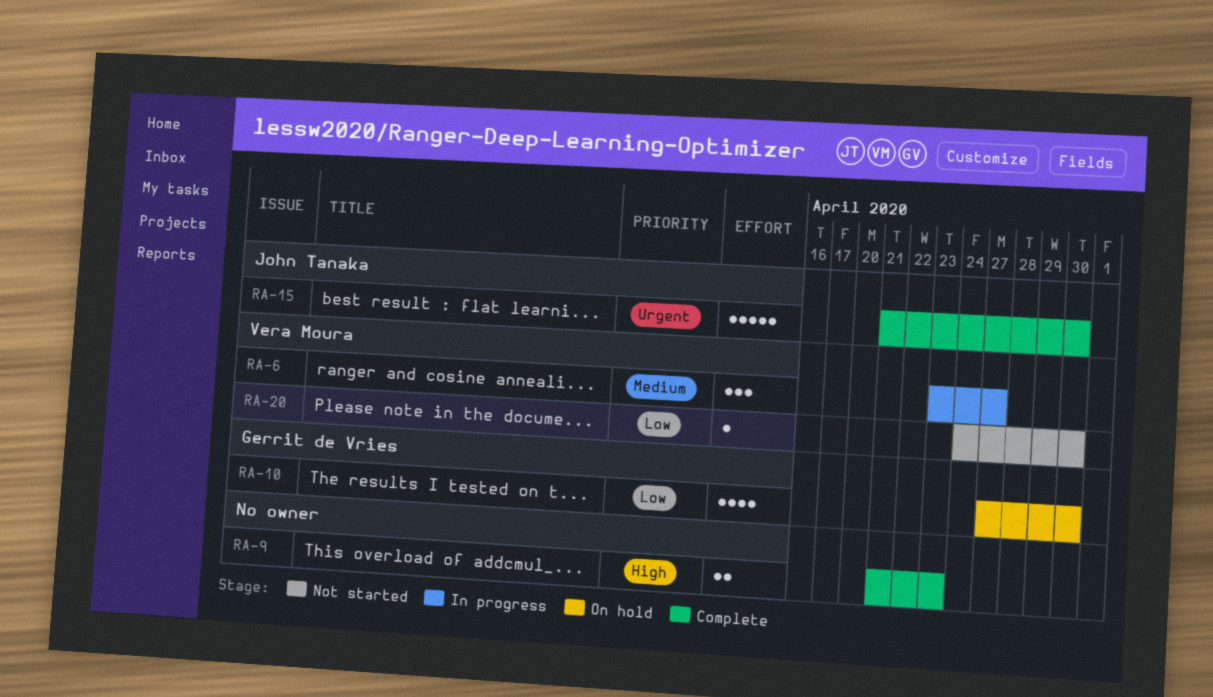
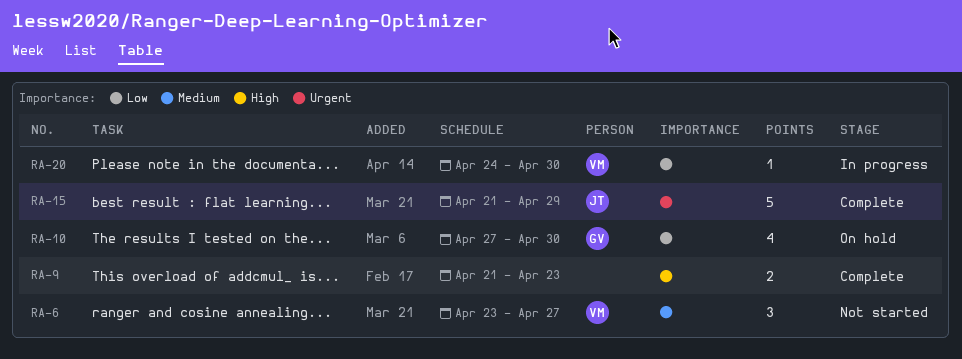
RA-6, status: In progress -> Not started
RA-15, due: Apr 30 -> Apr 29
RA-20, status: Not started -> In progress

